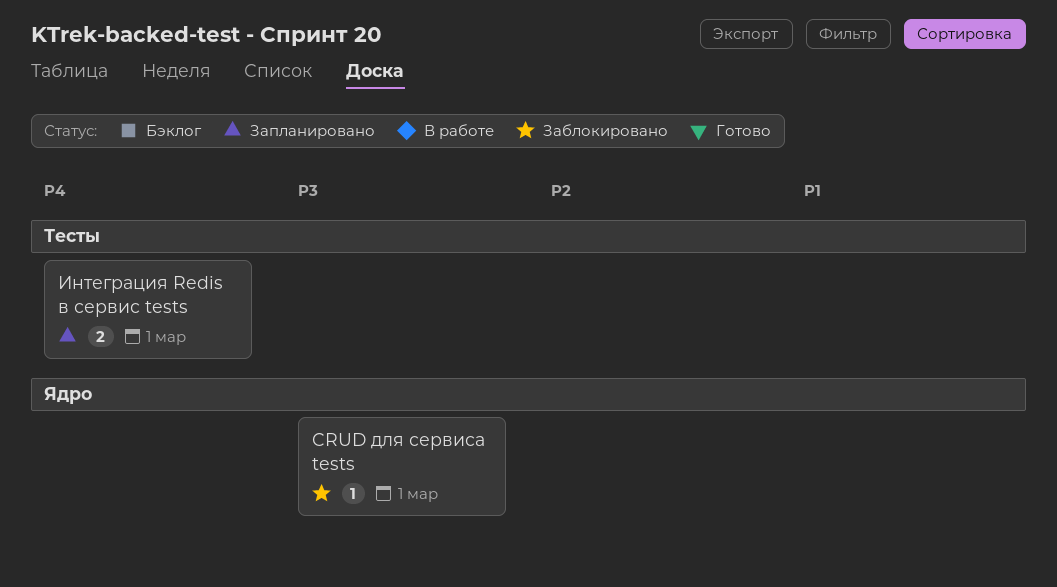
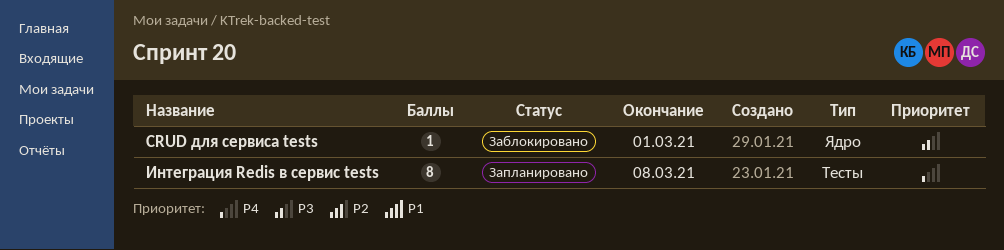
Интеграция Redis в сервис tests, estimate: 2 -> 8
Интеграция Redis в сервис tests, due: Mar 1 -> Mar 8

